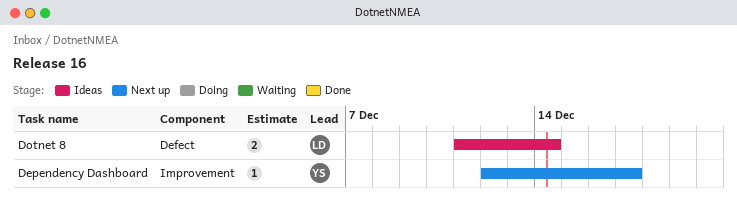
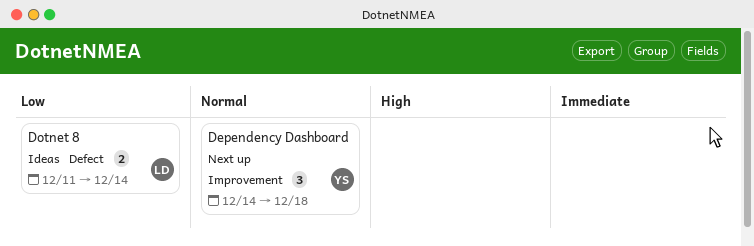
Dependency Dashboard, estimate: 1 -> 3
Dependency Dashboard, start: Dec 12 -> Dec 14
Dependency Dashboard, due: Dec 17 -> Dec 18

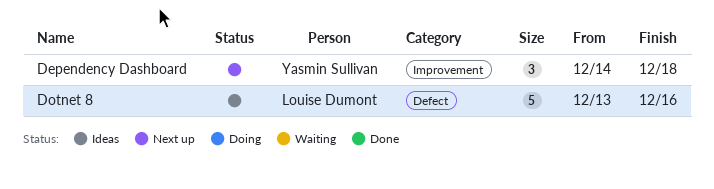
Dotnet 8, estimate: 2 -> 5
Dotnet 8, start: Dec 11 -> Dec 13
Dotnet 8, due: Dec 14 -> Dec 16

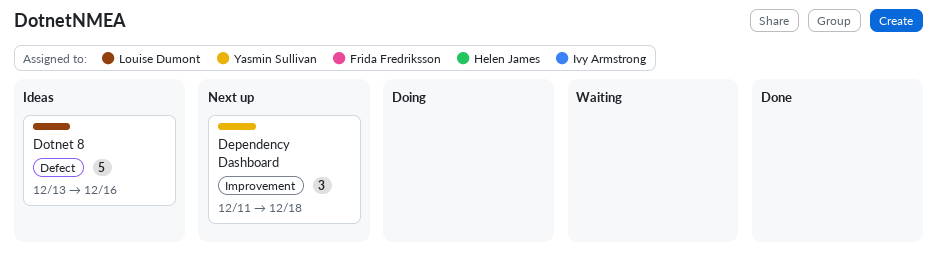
Dependency Dashboard, start: Dec 14 -> Dec 11

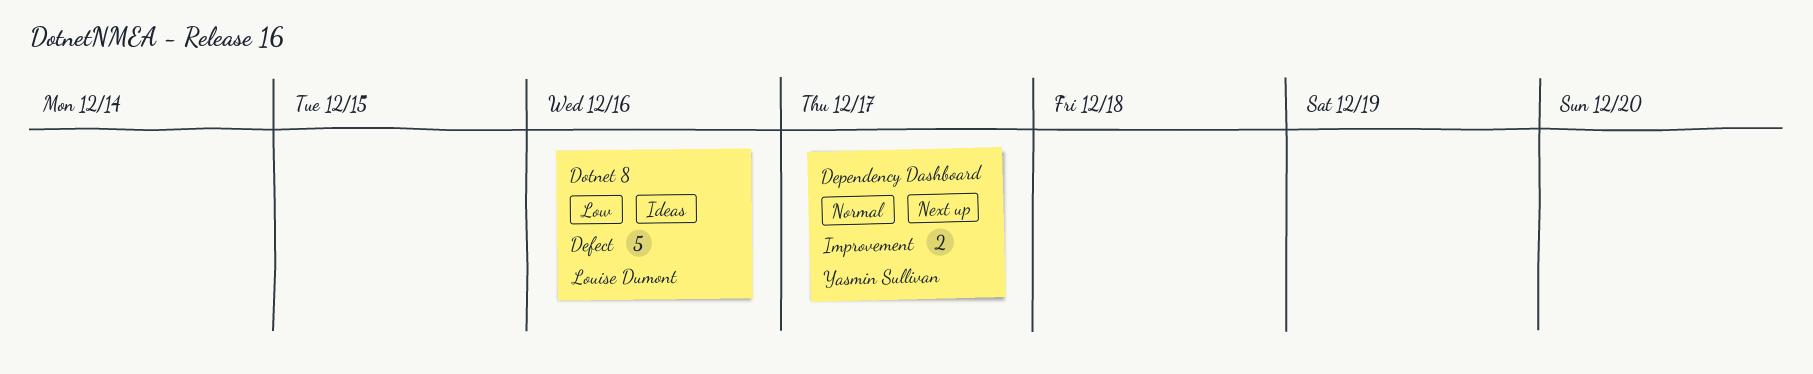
Dependency Dashboard, estimate: 3 -> 2
Dependency Dashboard, due: Dec 18 -> Dec 17

